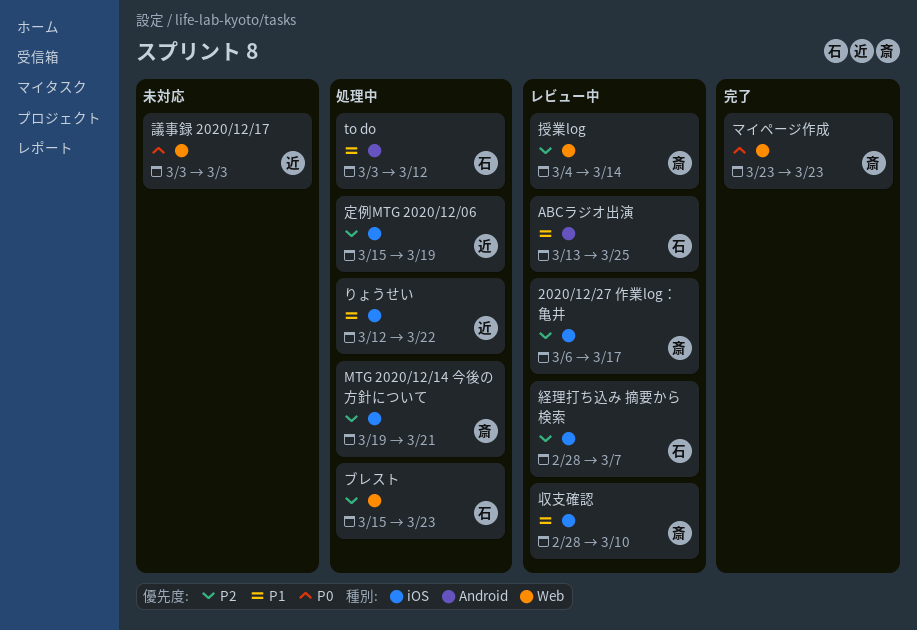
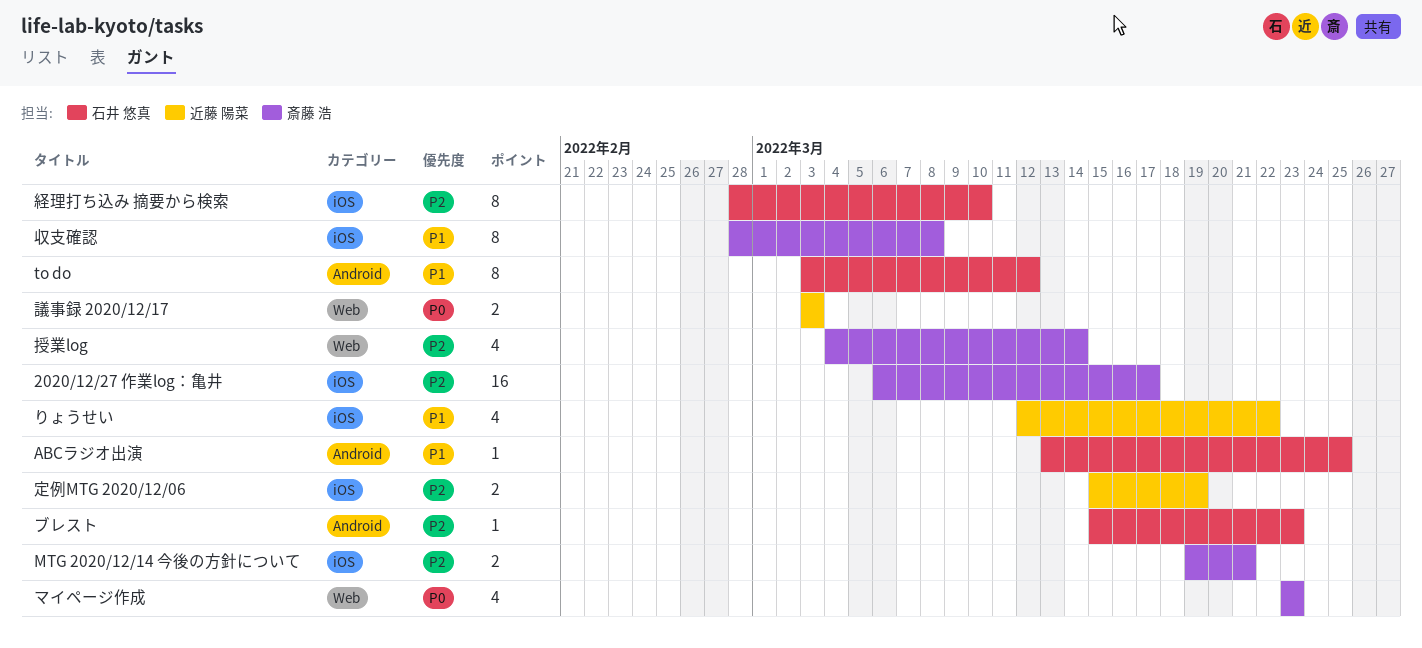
ブレスト, label: Web -> Android
収支確認, due: Mar 10 -> Mar 8
経理打ち込み 摘要から検索, due: Mar 7 -> Mar 10

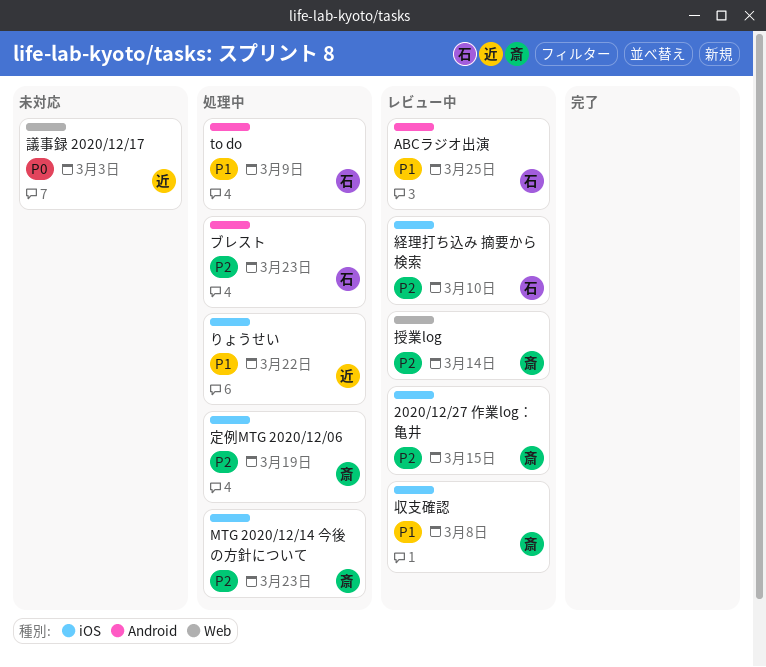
2020/12/27 作業log：亀井, due: Mar 17 -> Mar 15
MTG 2020/12/14 今後の方針について, due: Mar 21 -> Mar 23
to do, due: Mar 12 -> Mar 9
マイページ作成: present -> none
定例MTG 2020/12/06, owner: 近藤 陽菜 -> 斎藤 浩

